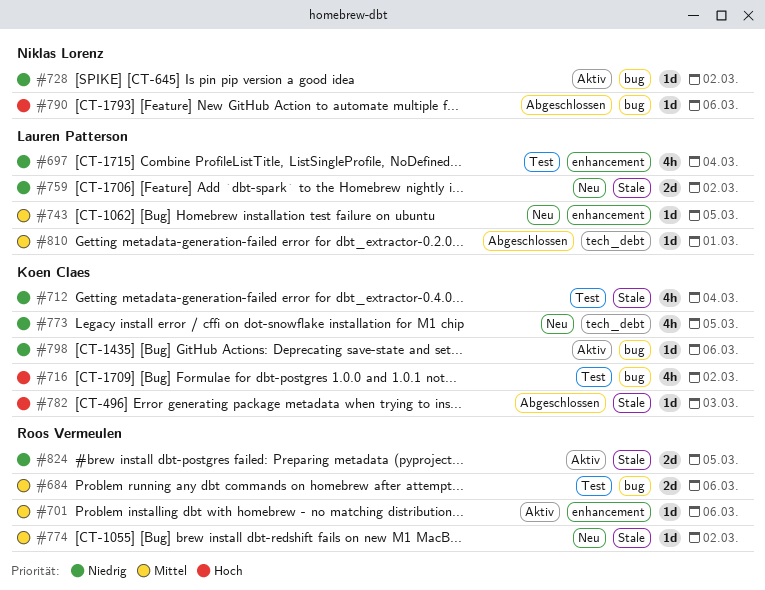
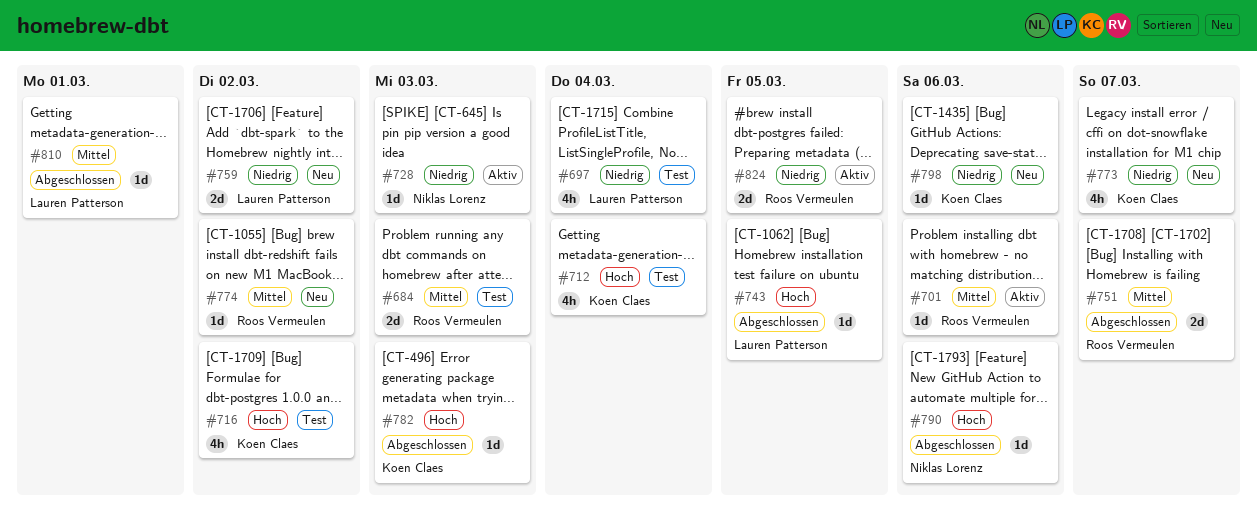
#684, due: Mar 6 -> Mar 3
#712, priority: Niedrig -> Hoch
#728, due: Mar 2 -> Mar 3
#743, status: Neu -> Abgeschlossen
#743, priority: Mittel -> Hoch
#751: none -> present
#773, due: Mar 5 -> Mar 7
#798, status: Aktiv -> Neu

